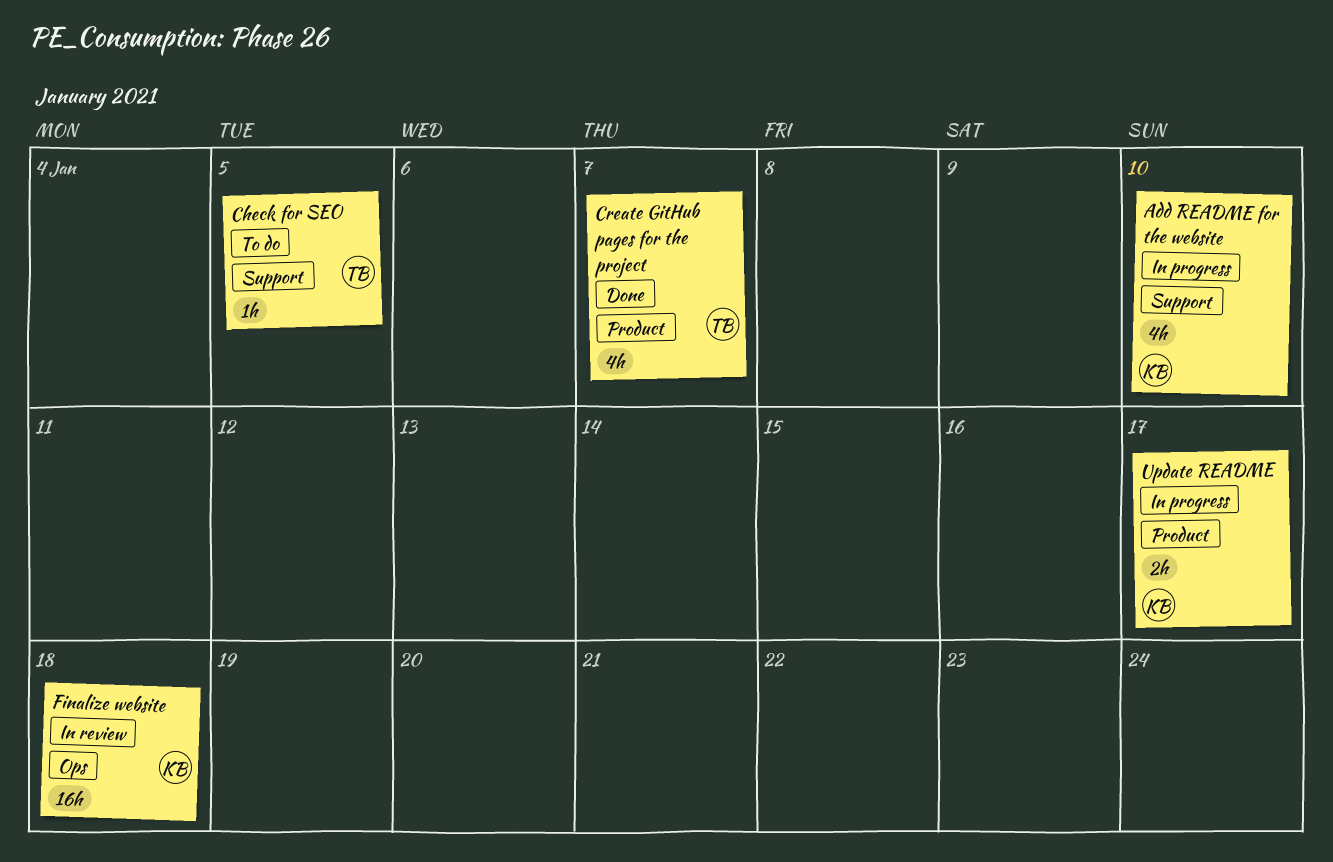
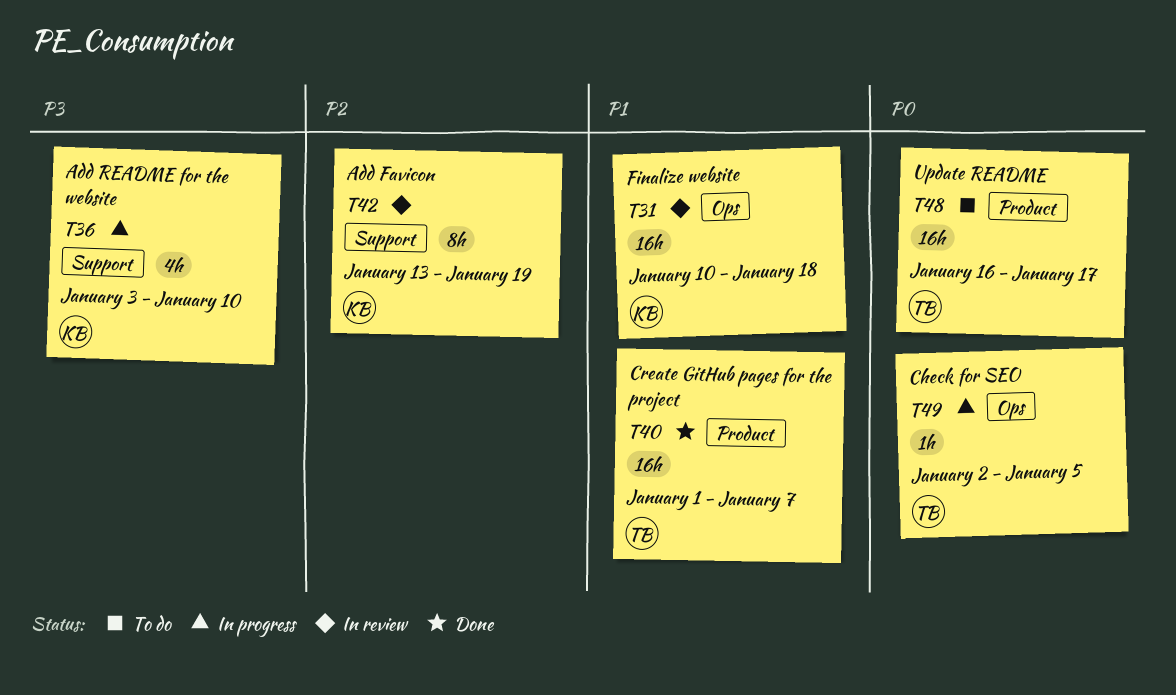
Add Favicon: none -> present
Check for SEO, status: To do -> In progress
Check for SEO, label: Support -> Ops
Create GitHub pages for the project, estimate: 4h -> 16h
Update README, status: In progress -> To do
Update README, owner: KB -> TB
Update README, estimate: 2h -> 16h

